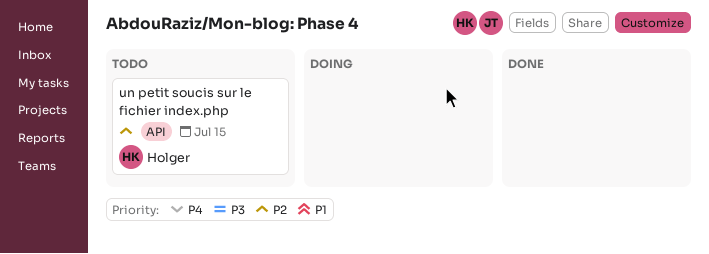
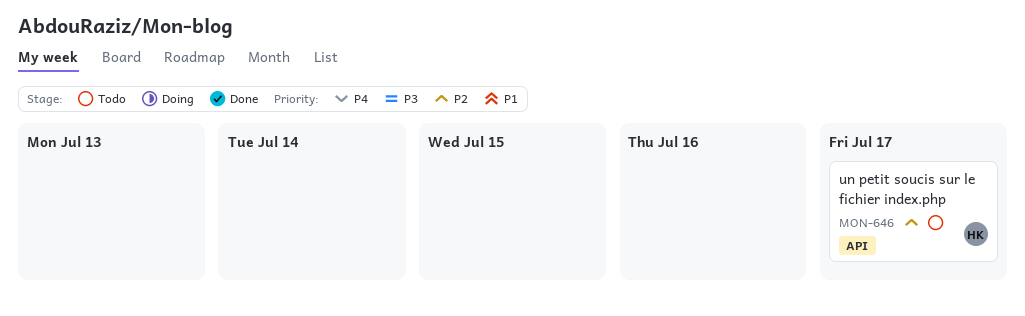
un petit soucis sur le fichier index.php, due: Jul 15 -> Jul 17

